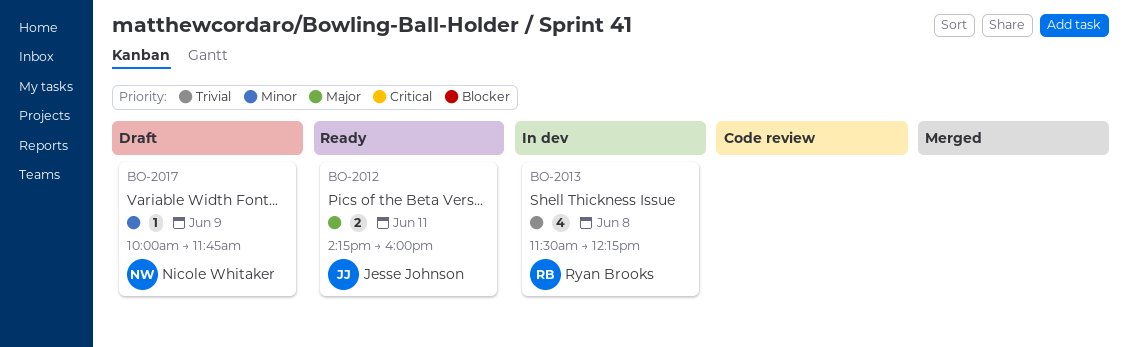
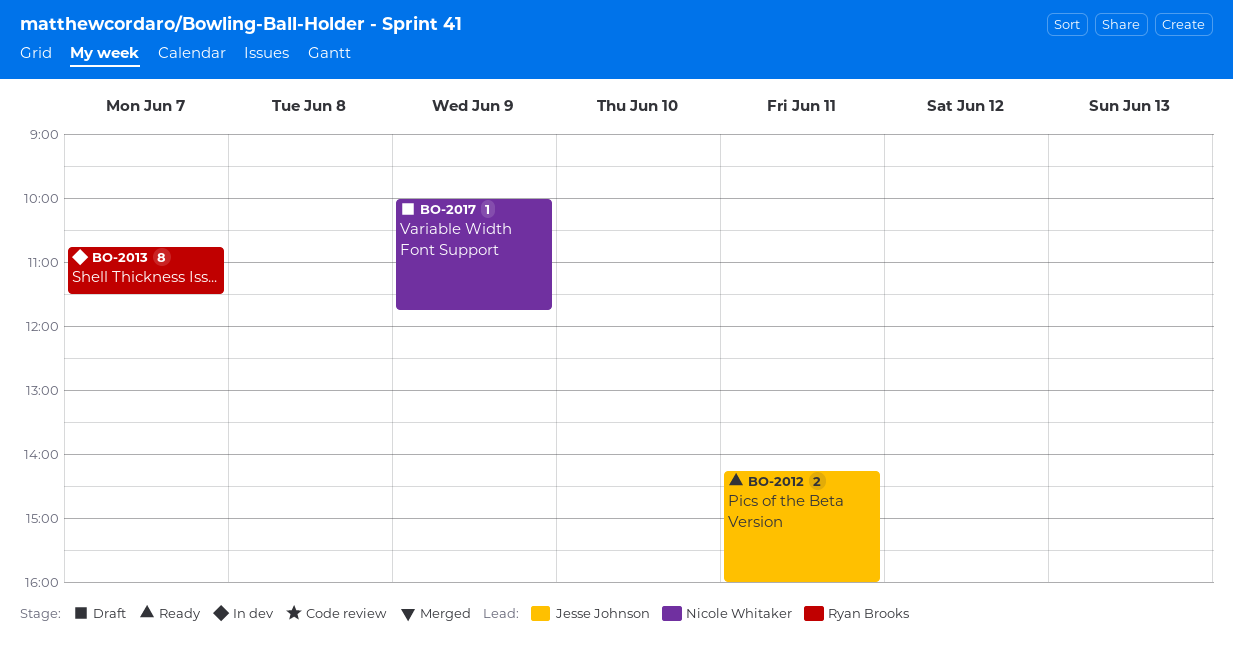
BO-2013, estimate: 4 -> 8
BO-2013, day: Jun 8 -> Jun 7
BO-2013, begins: 11:30 -> 10:45
BO-2013, ends: 12:15 -> 11:30

